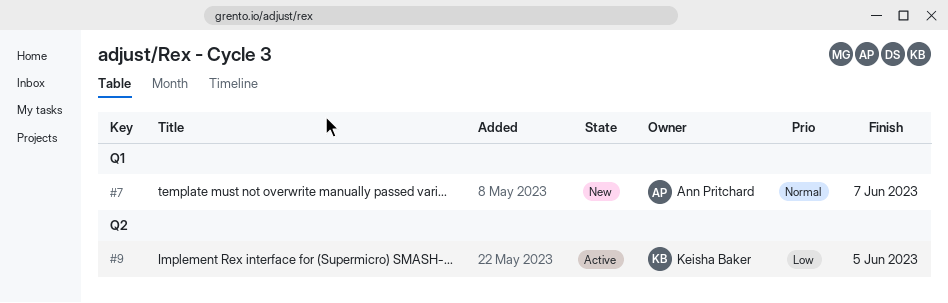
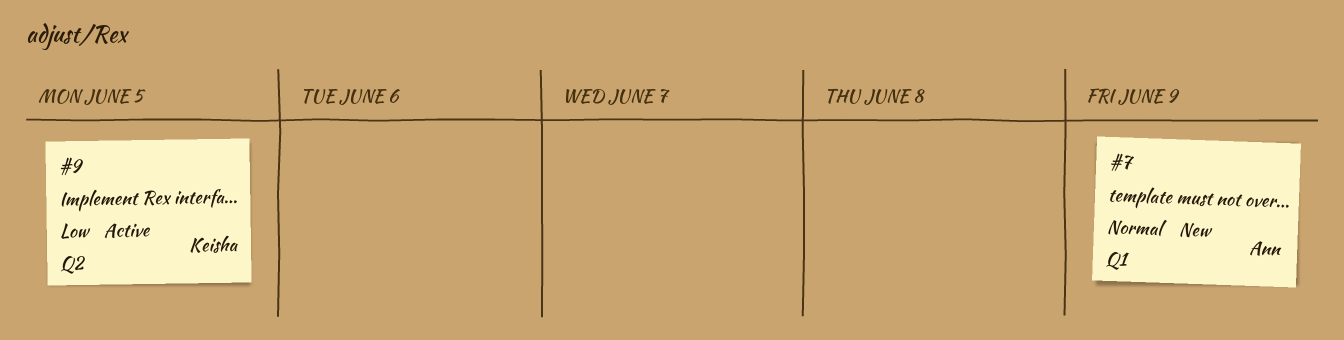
#7, due: Jun 7 -> Jun 9

